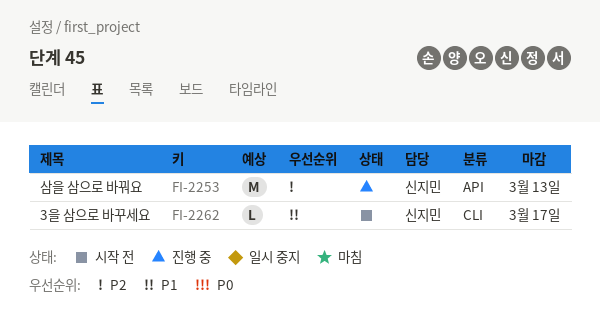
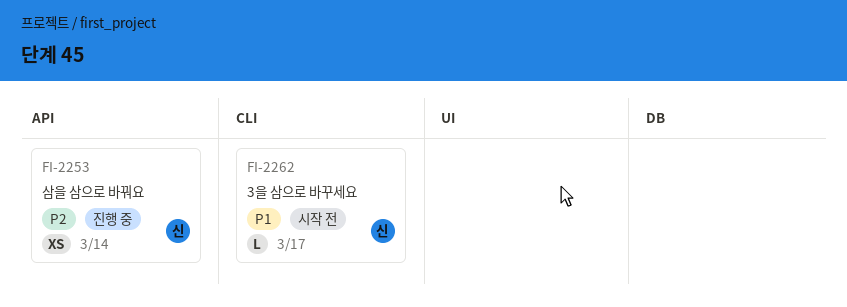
FI-2253, estimate: M -> XS
FI-2253, due: Mar 13 -> Mar 14

